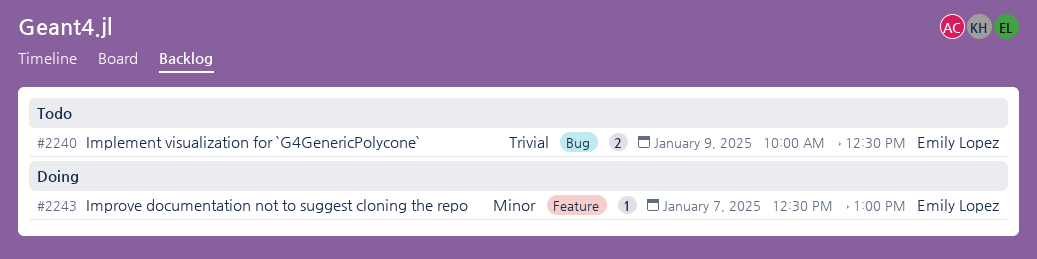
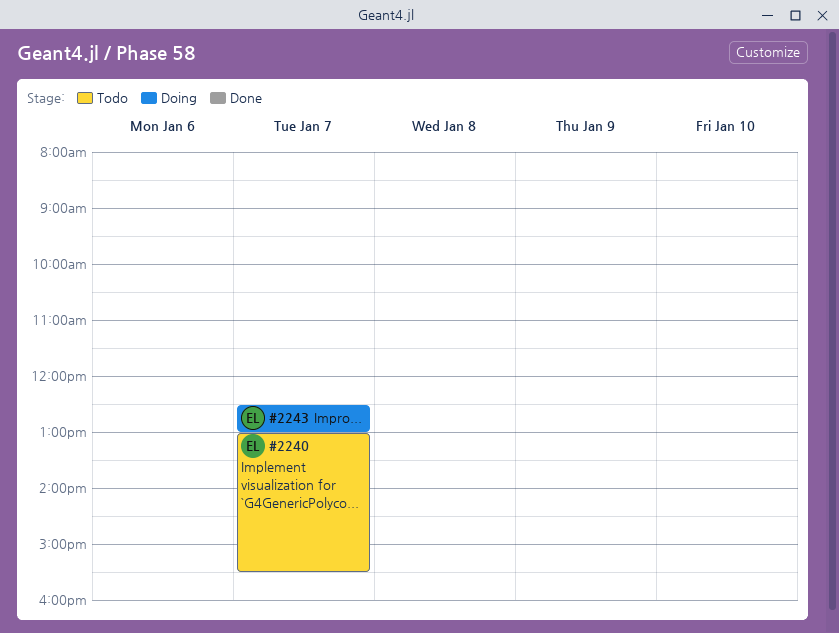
#2240, day: Jan 9 -> Jan 7
#2240, begins: 10:00 -> 13:00
#2240, ends: 12:30 -> 15:30

